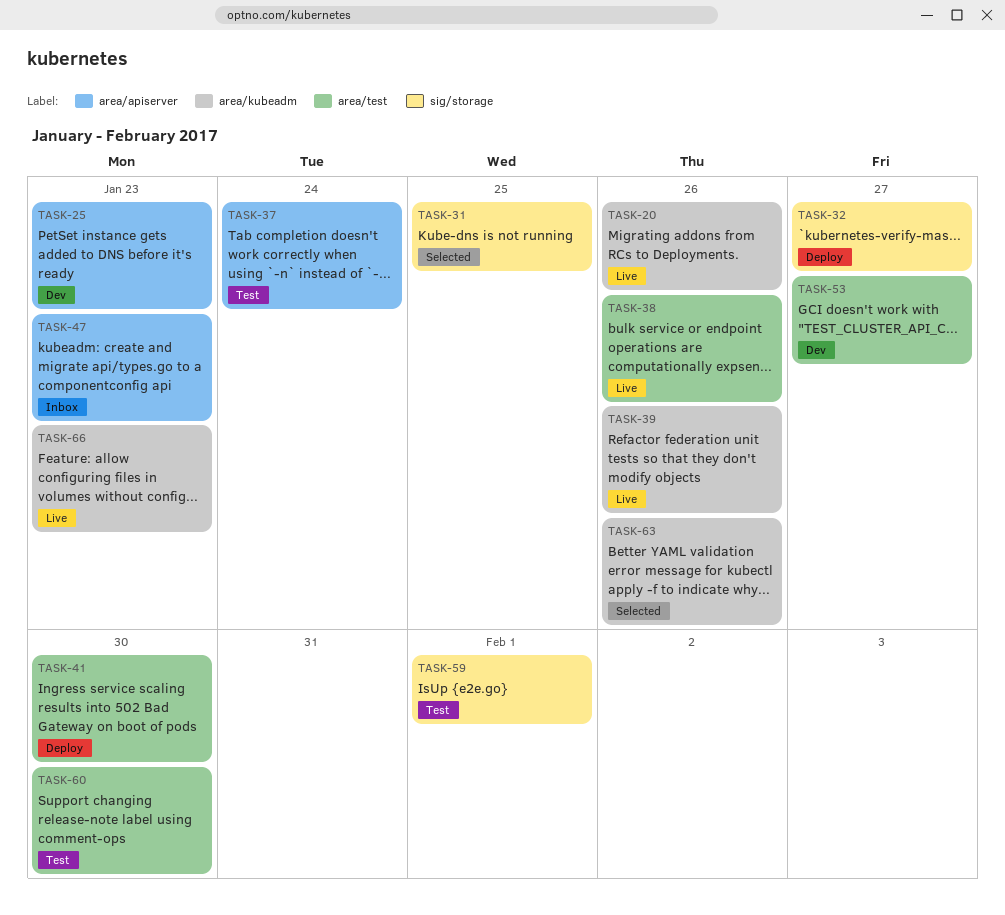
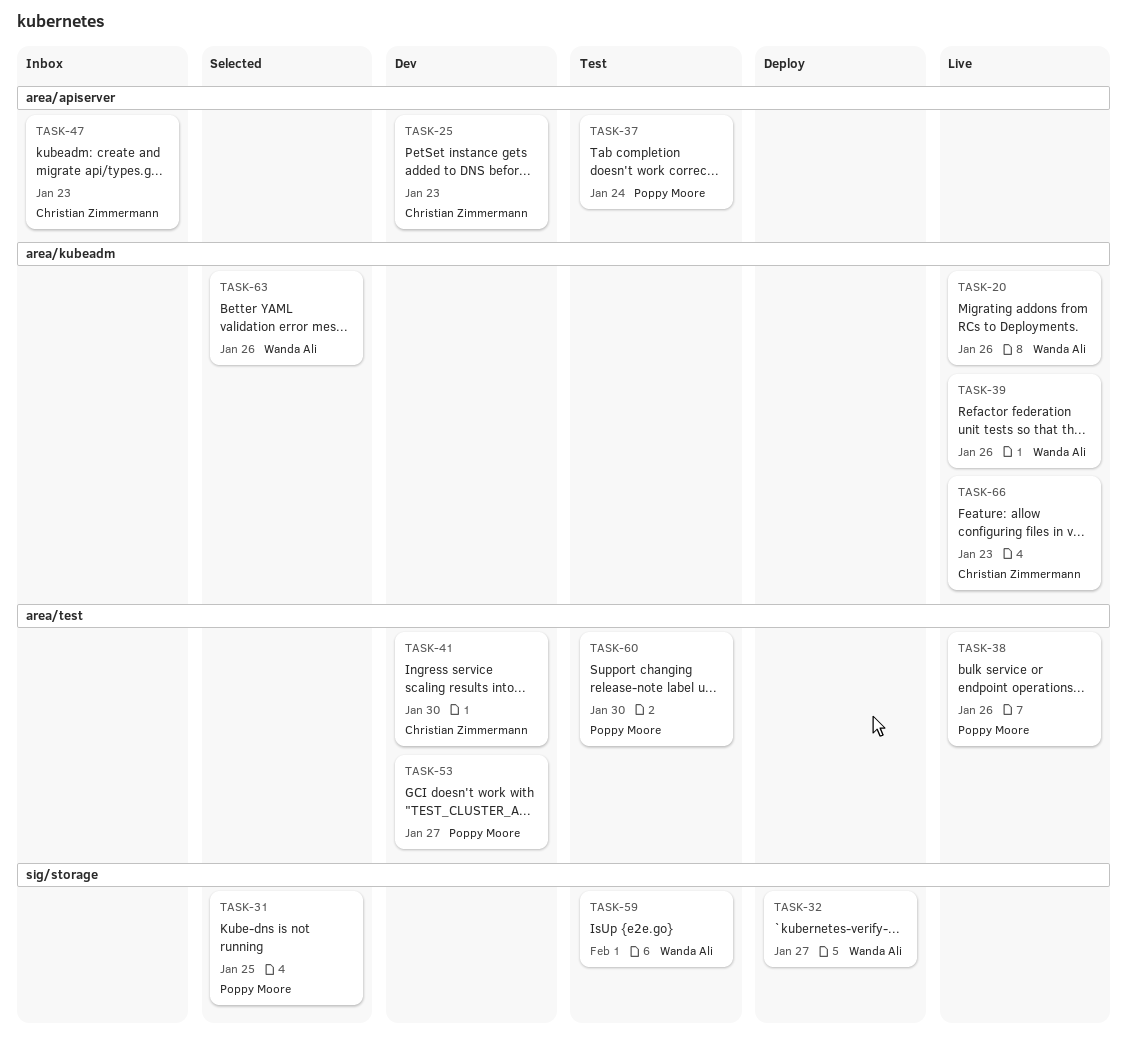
TASK-41, status: Deploy -> Dev

